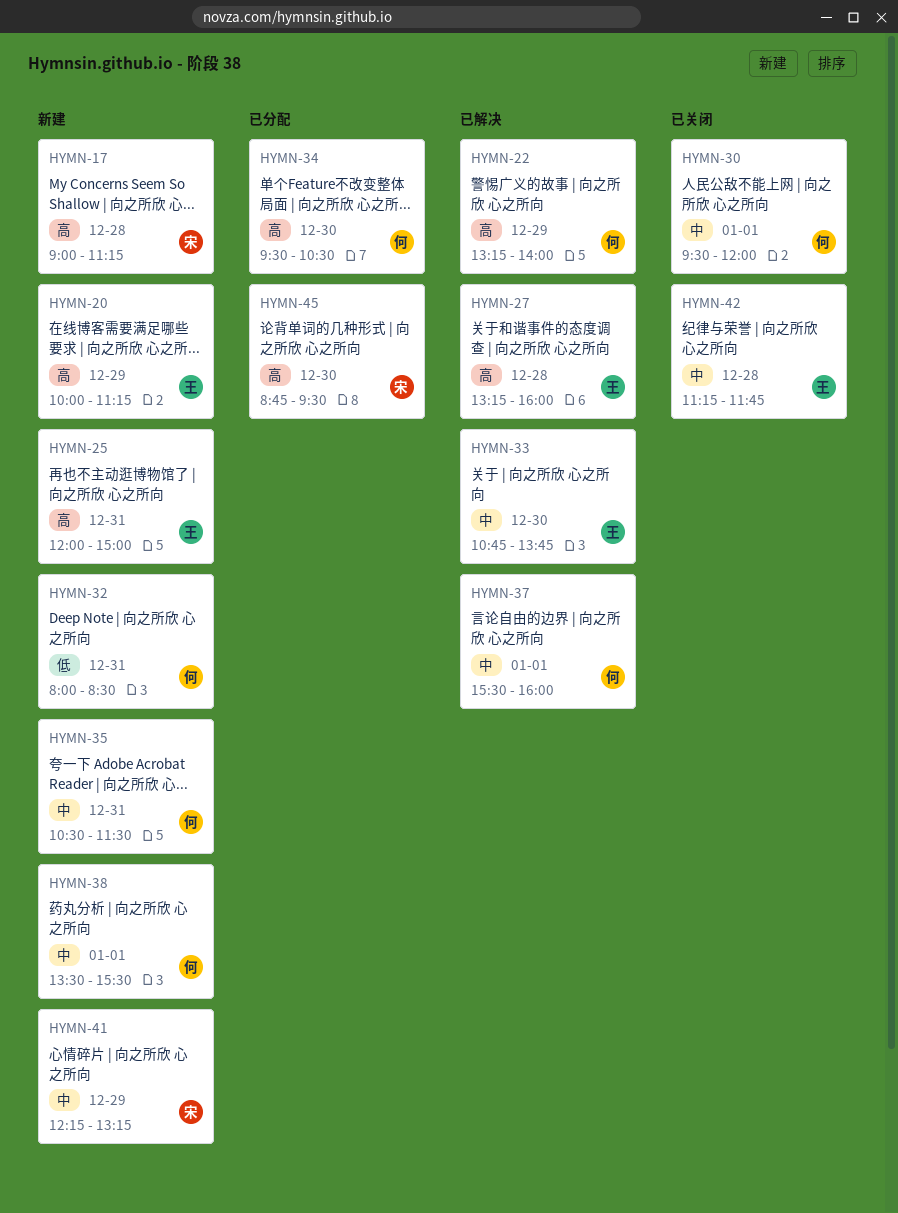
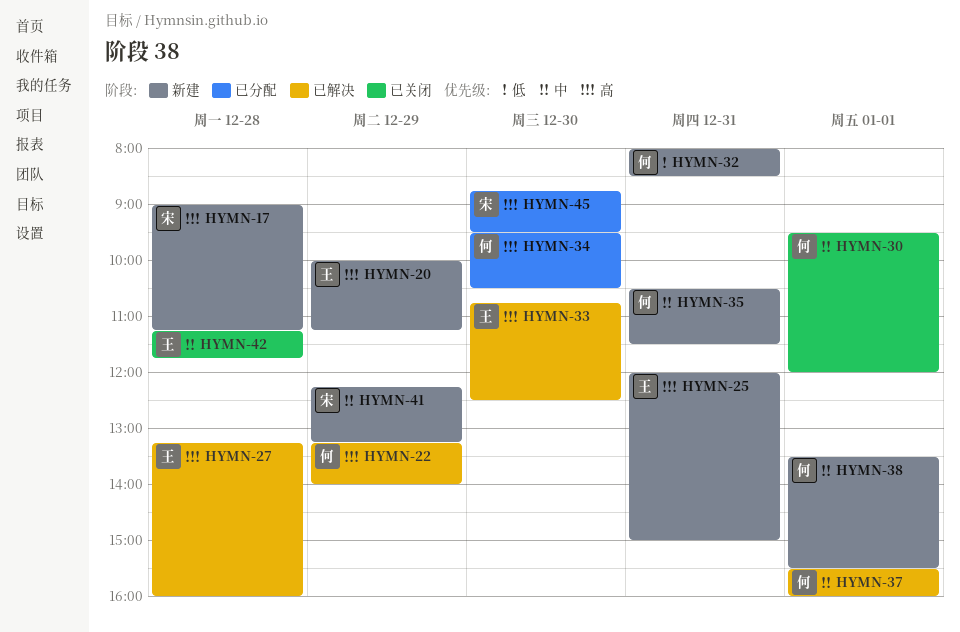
HYMN-33, priority: 中 -> 高
HYMN-33, ends: 13:45 -> 12:30

